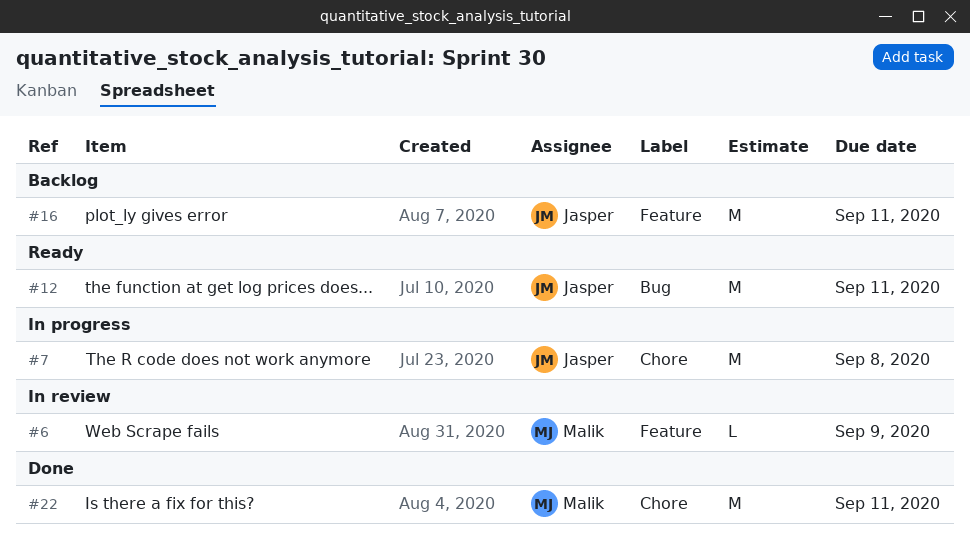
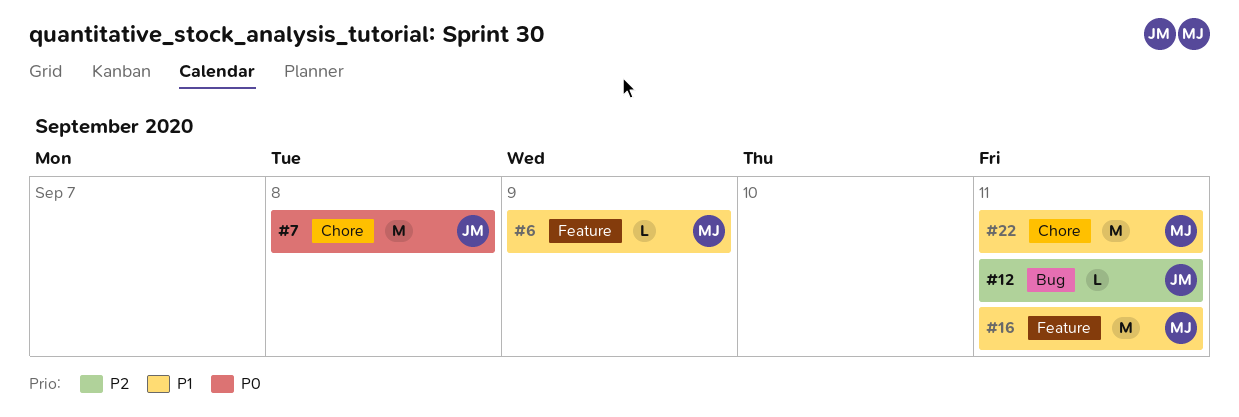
#12, estimate: M -> L
#16, owner: Jasper -> Malik

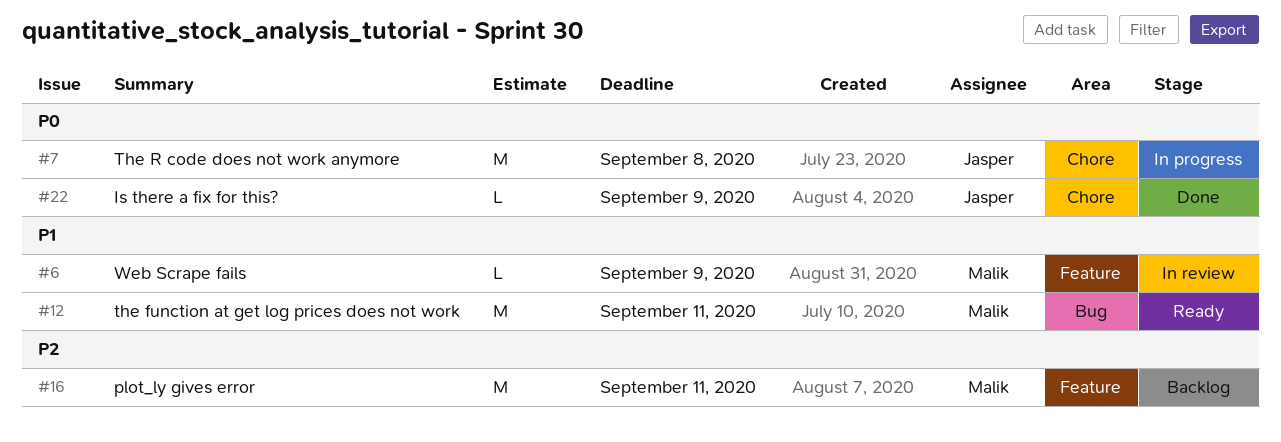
#12, owner: Jasper -> Malik
#12, priority: P2 -> P1
#12, estimate: L -> M
#16, priority: P1 -> P2
#22, owner: Malik -> Jasper
#22, priority: P1 -> P0
#22, estimate: M -> L
#22, due: Sep 11 -> Sep 9

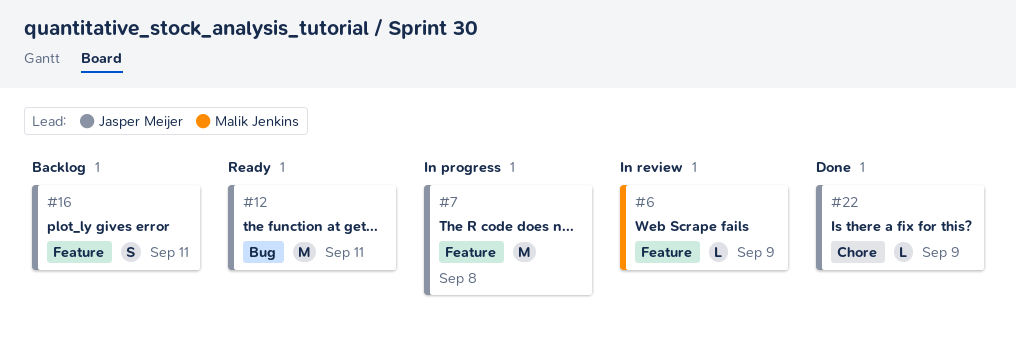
#7, label: Chore -> Feature
#12, owner: Malik Jenkins -> Jasper Meijer
#16, owner: Malik Jenkins -> Jasper Meijer
#16, estimate: M -> S

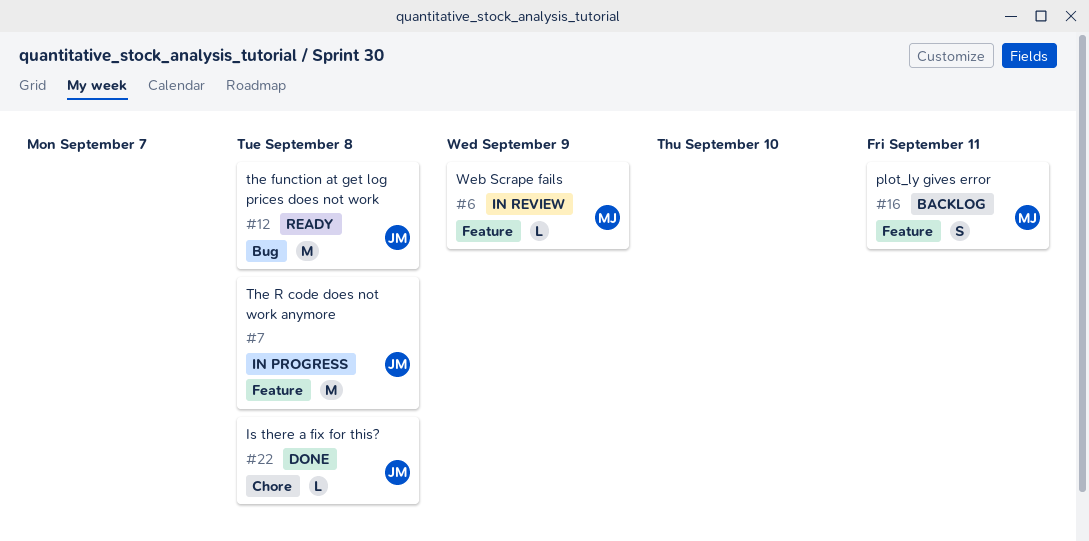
#12, due: Sep 11 -> Sep 8
#16, owner: Jasper Meijer -> Malik Jenkins
#22, due: Sep 9 -> Sep 8

